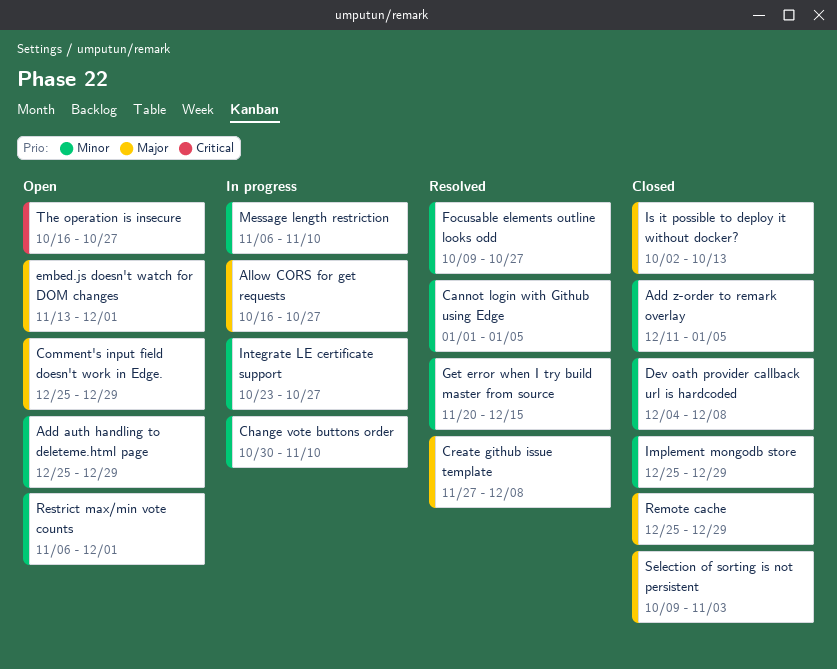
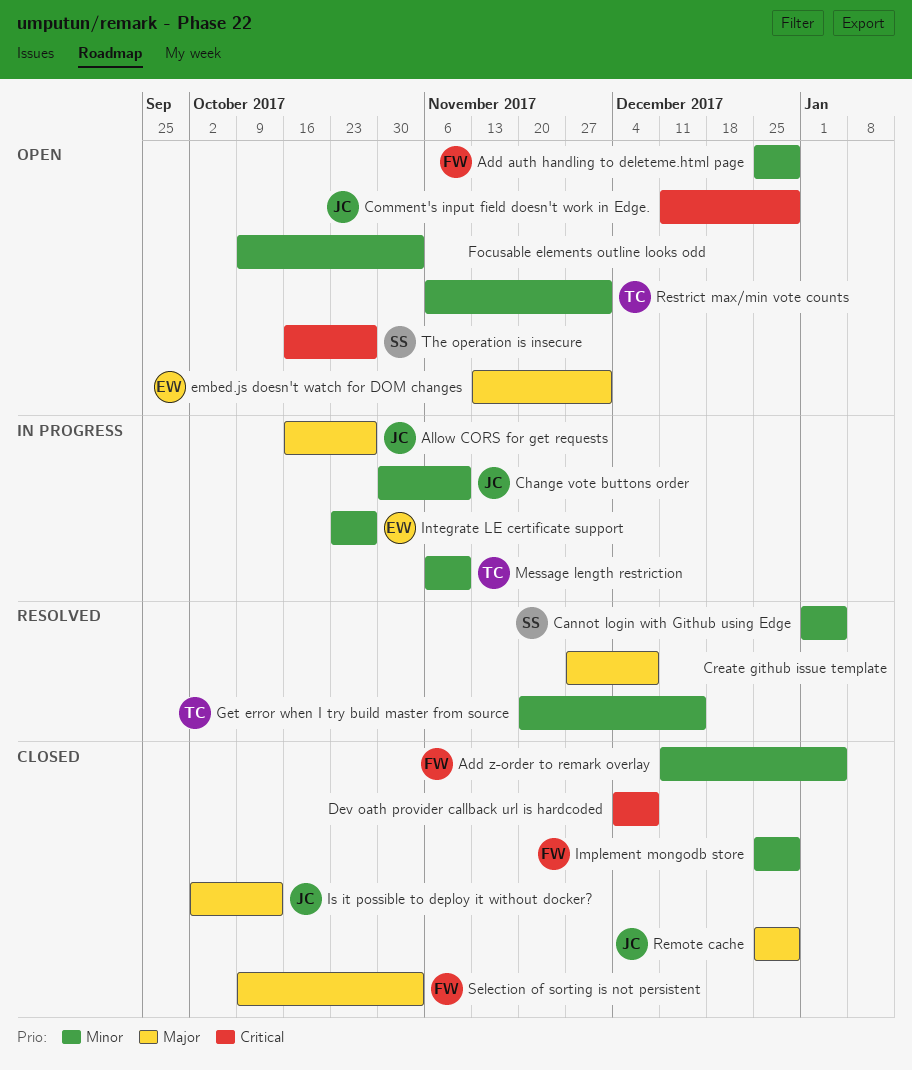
Comment's input field doesn't work in Edge., priority: Major -> Critical
Comment's input field doesn't work in Edge., start: Dec 25 -> Dec 11
Dev oath provider callback url is hardcoded, priority: Minor -> Critical
Focusable elements outline looks odd, status: Resolved -> Open
Focusable elements outline looks odd, due: Oct 27 -> Nov 3

